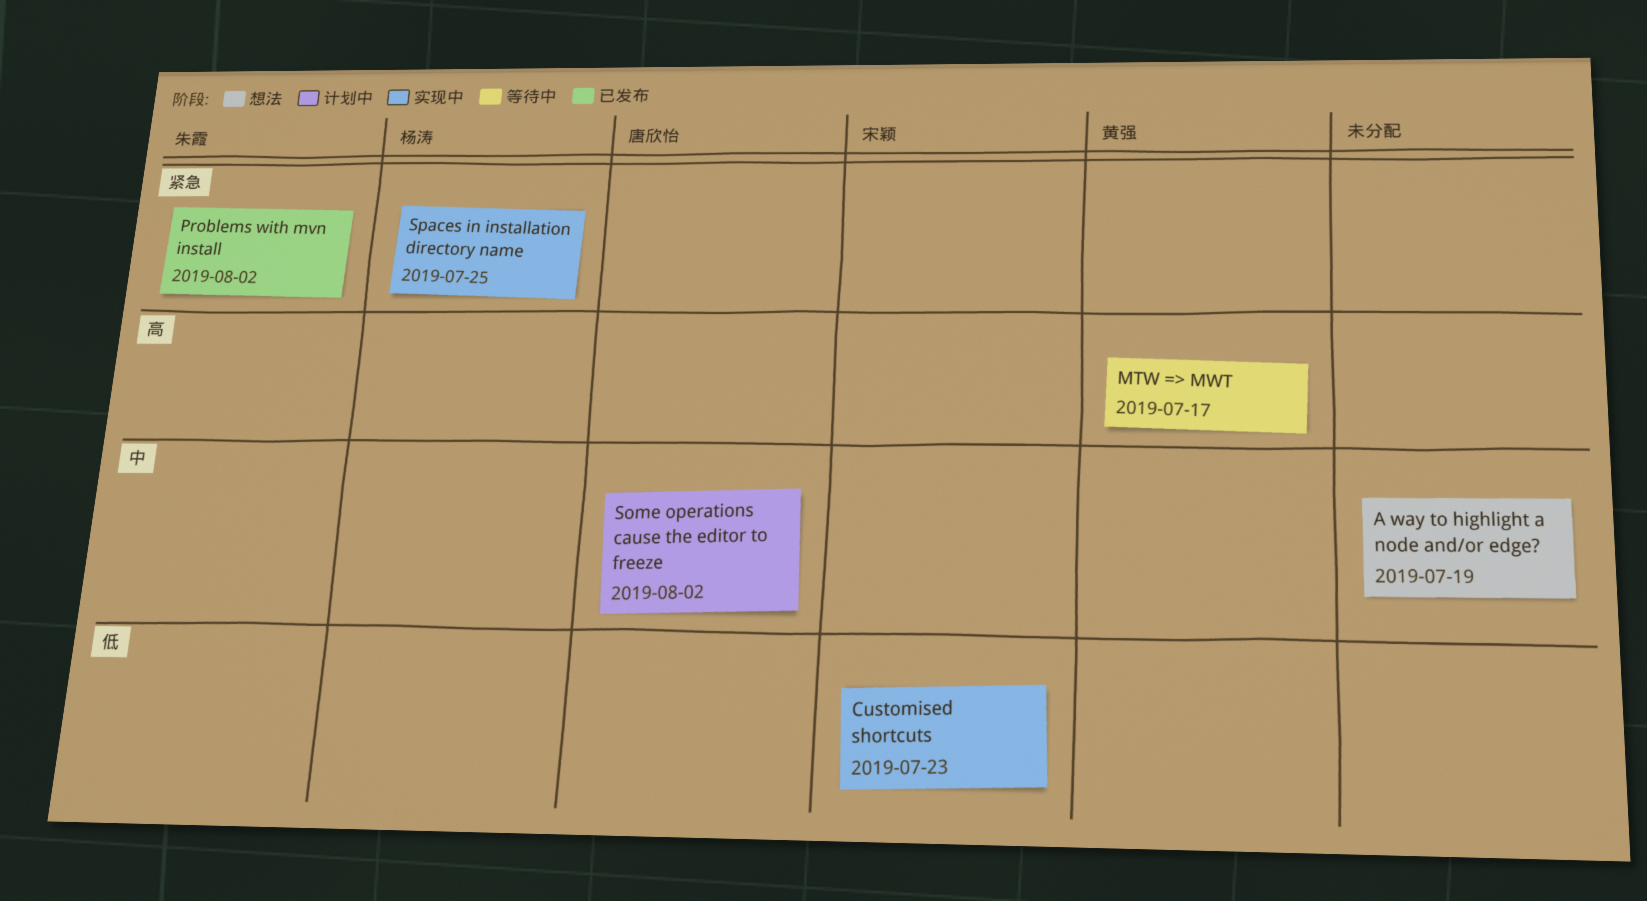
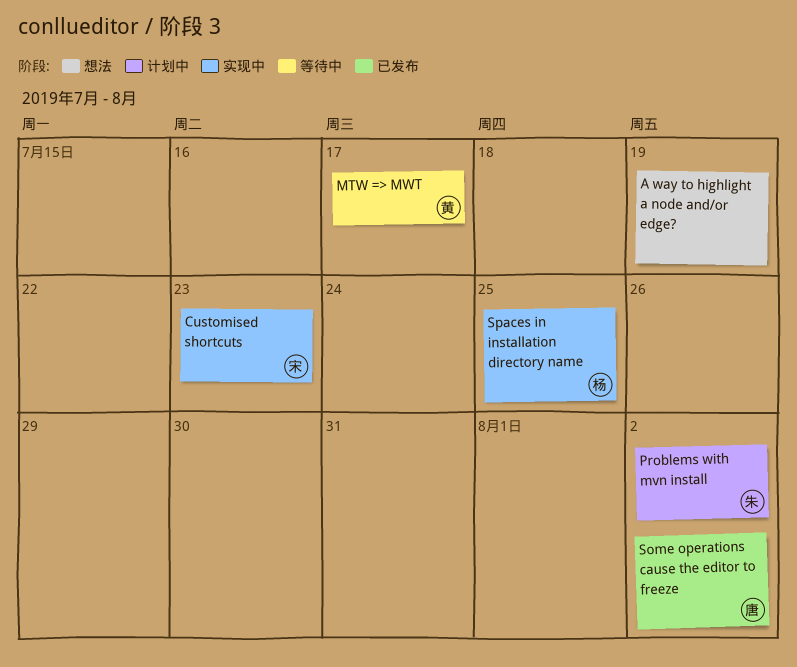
Problems with mvn install, status: 已发布 -> 计划中
Some operations cause the editor to freeze, status: 计划中 -> 已发布

